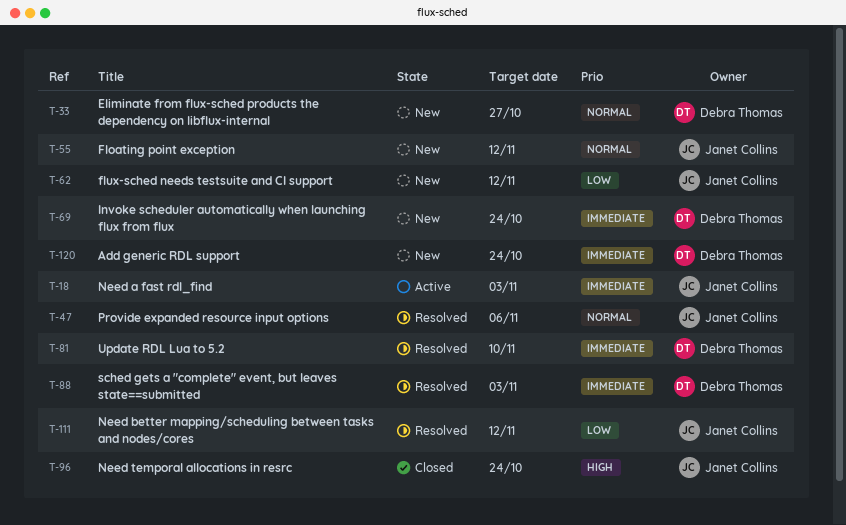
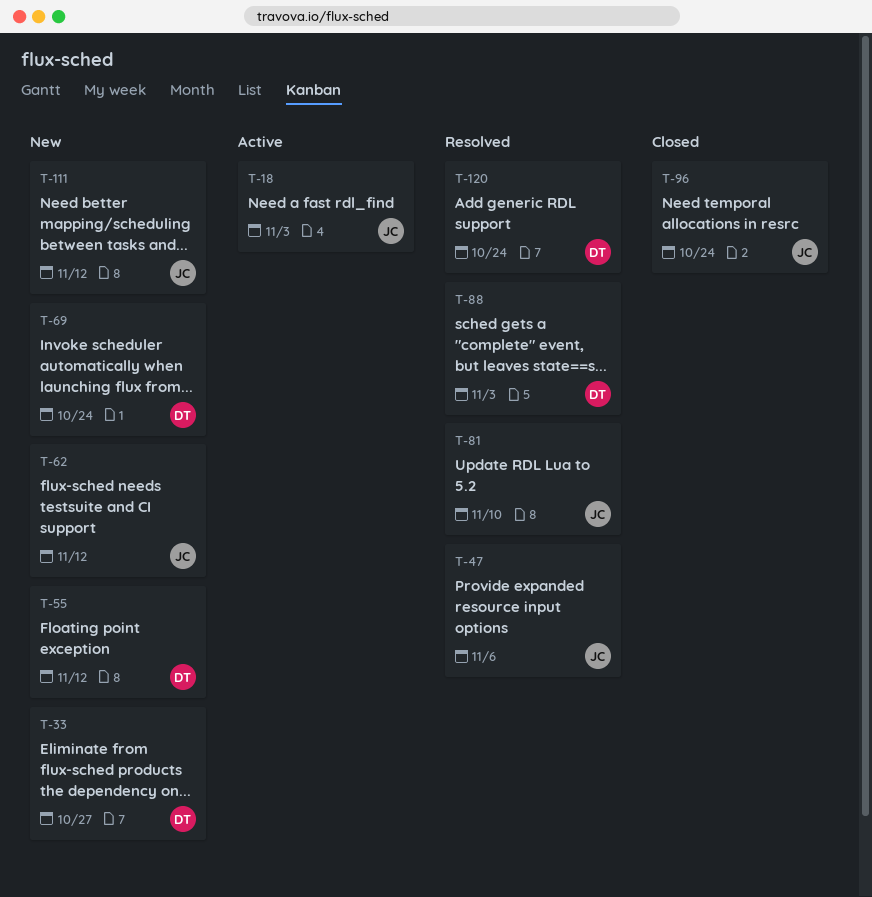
T-55, owner: Janet Collins -> Debra Thomas
T-81, owner: Debra Thomas -> Janet Collins
T-111, status: Resolved -> New
T-120, status: New -> Resolved

